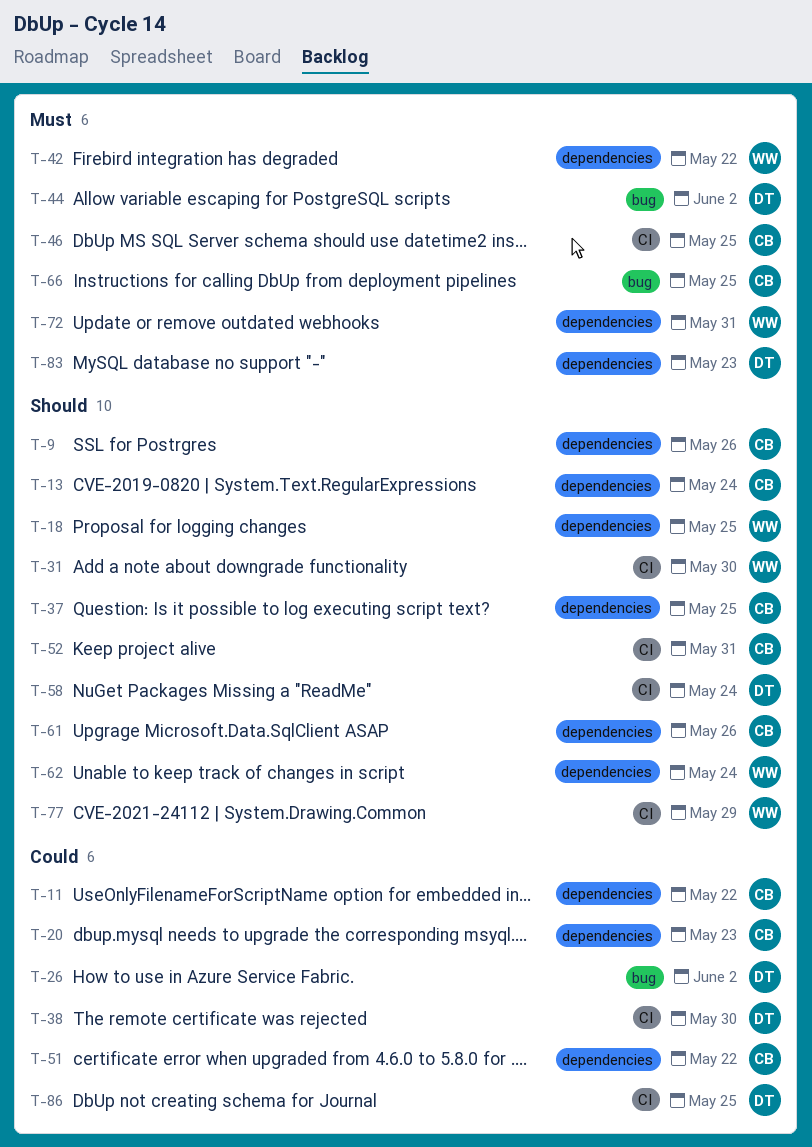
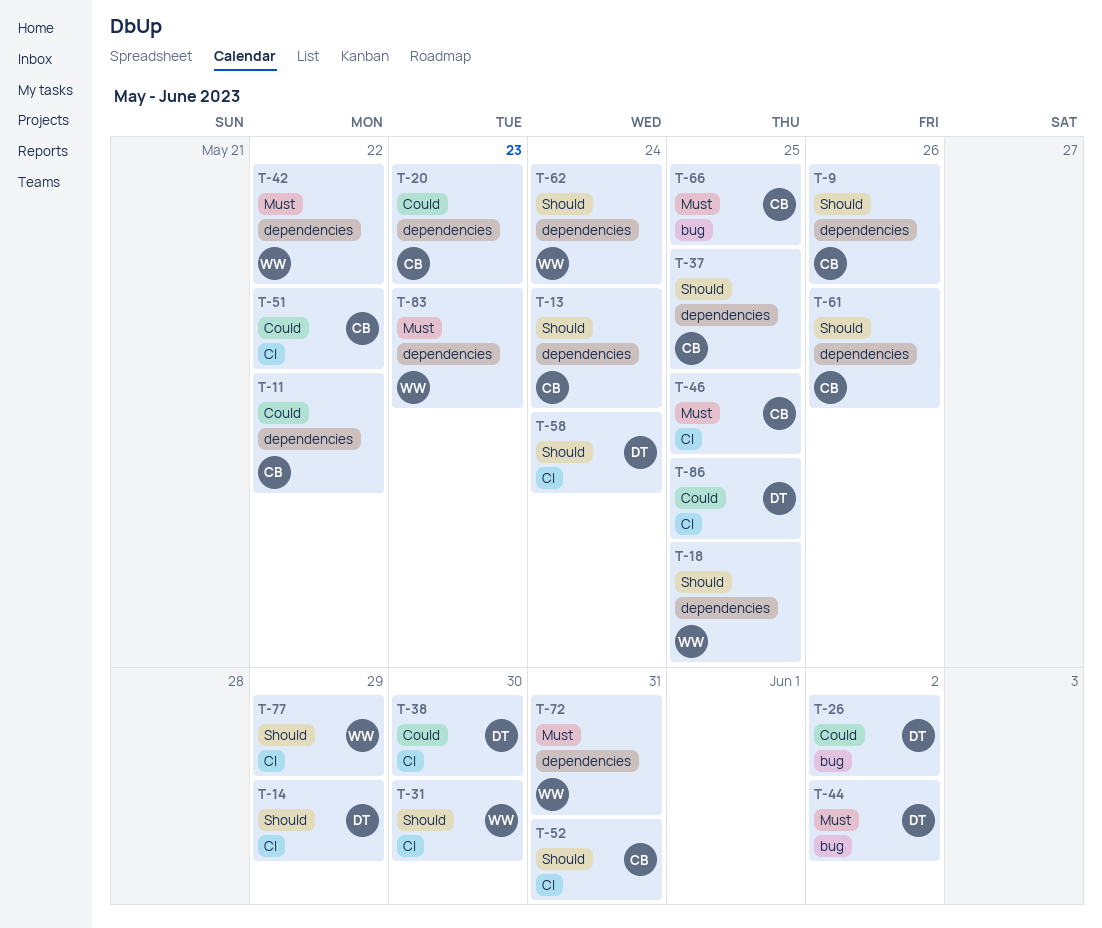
T-14: none -> present
T-51, label: dependencies -> CI
T-83, owner: DT -> WW

